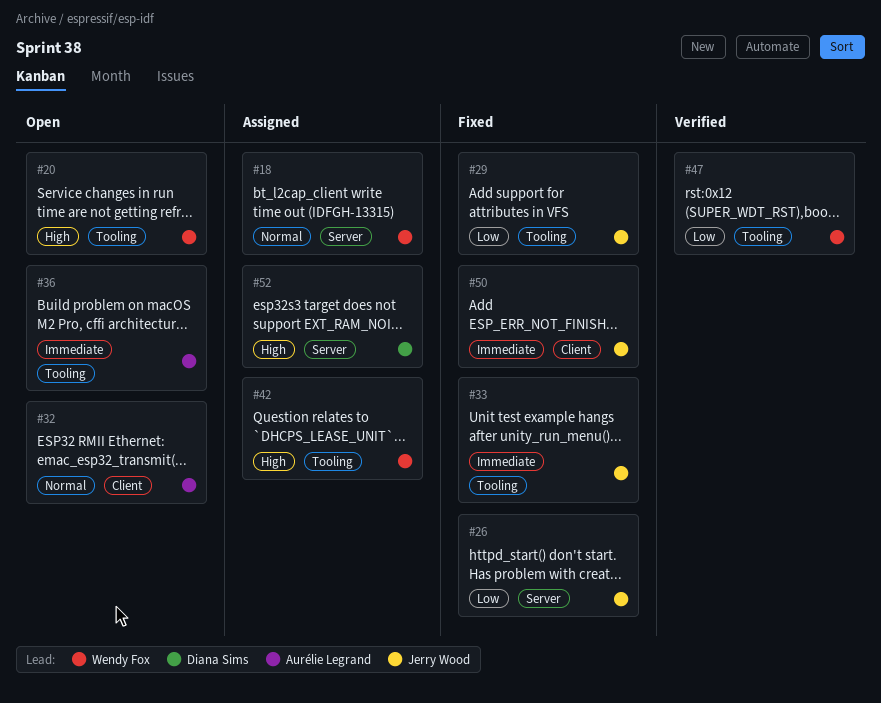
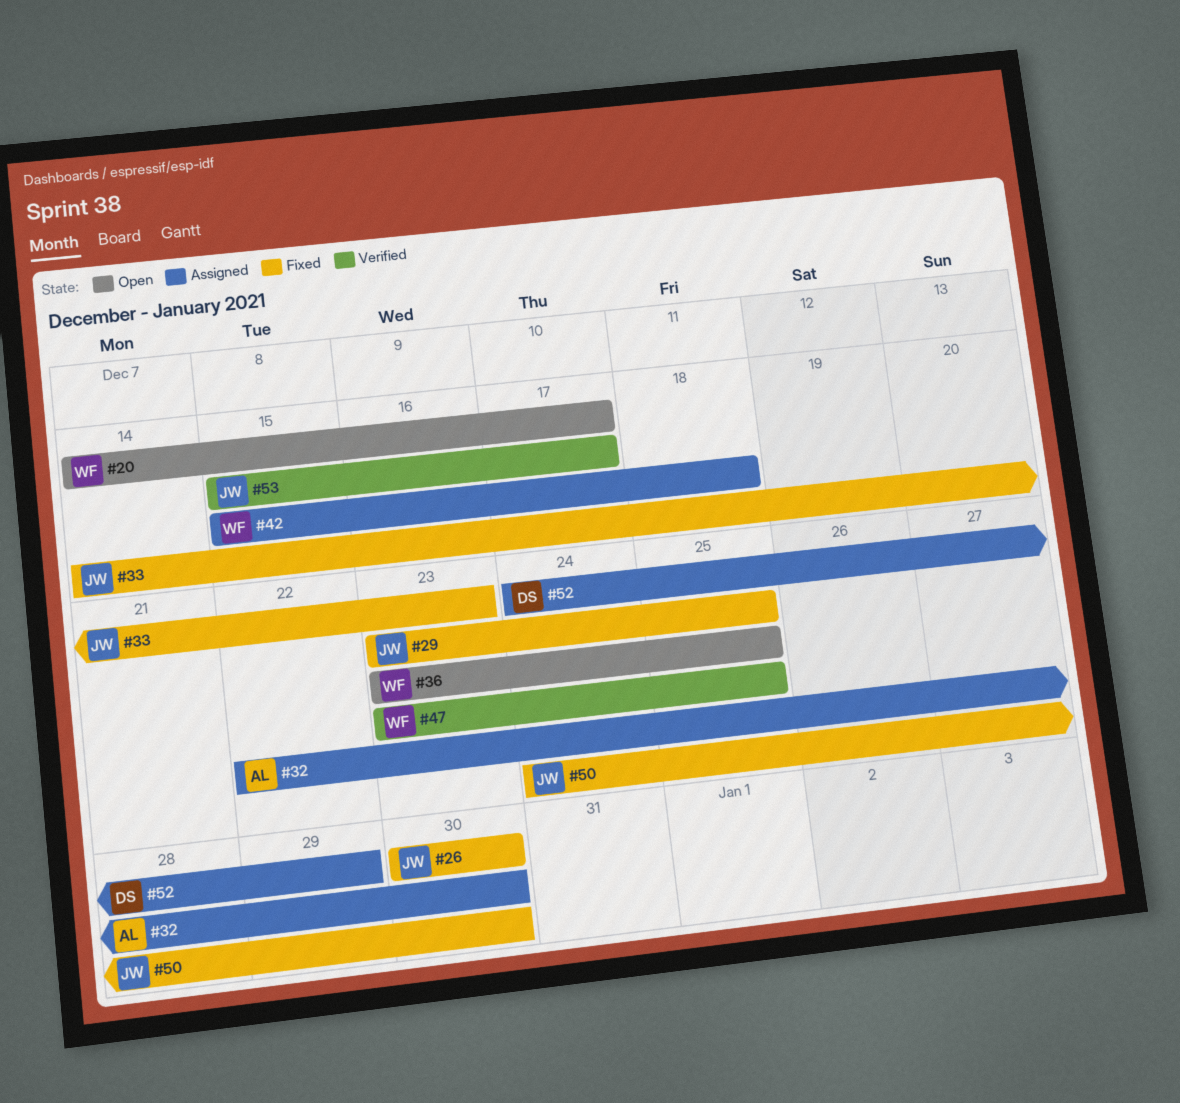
#18: present -> none
#32, status: Open -> Assigned
#36, owner: Aurélie Legrand -> Wendy Fox
#53: none -> present

